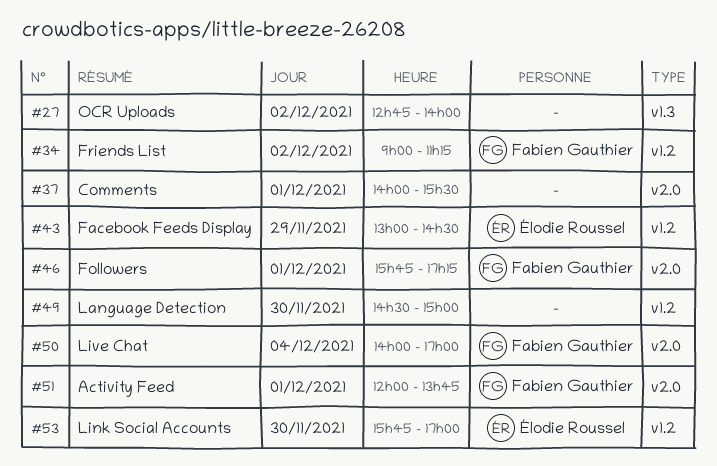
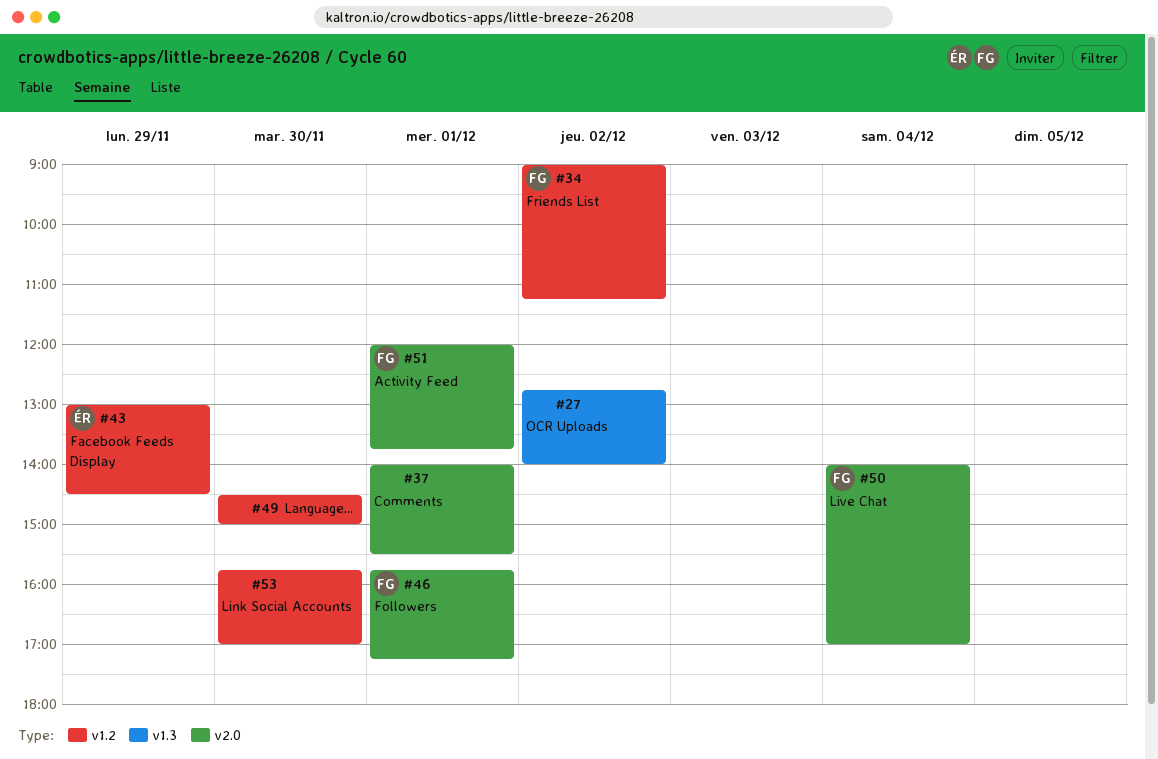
#53, owner: Élodie Roussel -> none

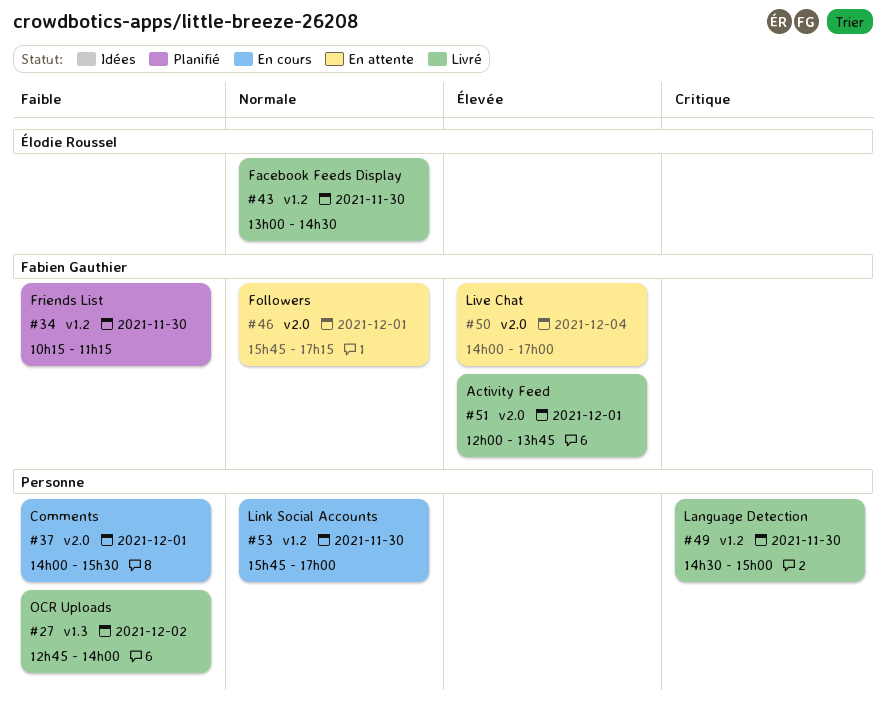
#34, day: Dec 2 -> Nov 30
#34, begins: 09:00 -> 10:15
#43, day: Nov 29 -> Nov 30

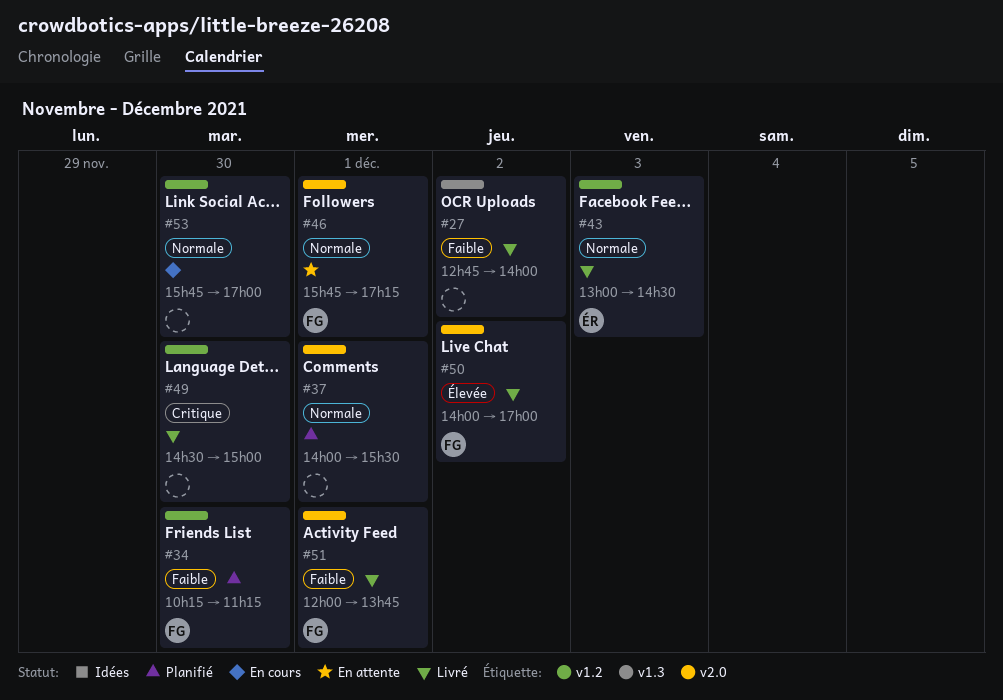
#37, status: En cours -> Planifié
#37, priority: Faible -> Normale
#43, day: Nov 30 -> Dec 3
#50, status: En attente -> Livré
#50, day: Dec 4 -> Dec 2
#51, priority: Élevée -> Faible

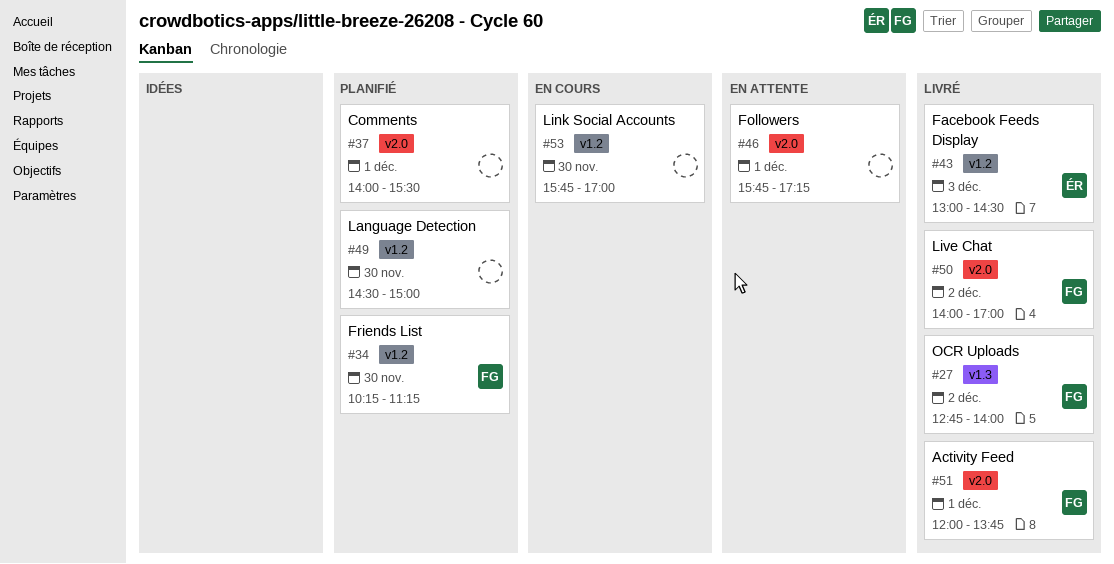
#27, owner: none -> FG
#46, owner: FG -> none
#49, status: Livré -> Planifié

